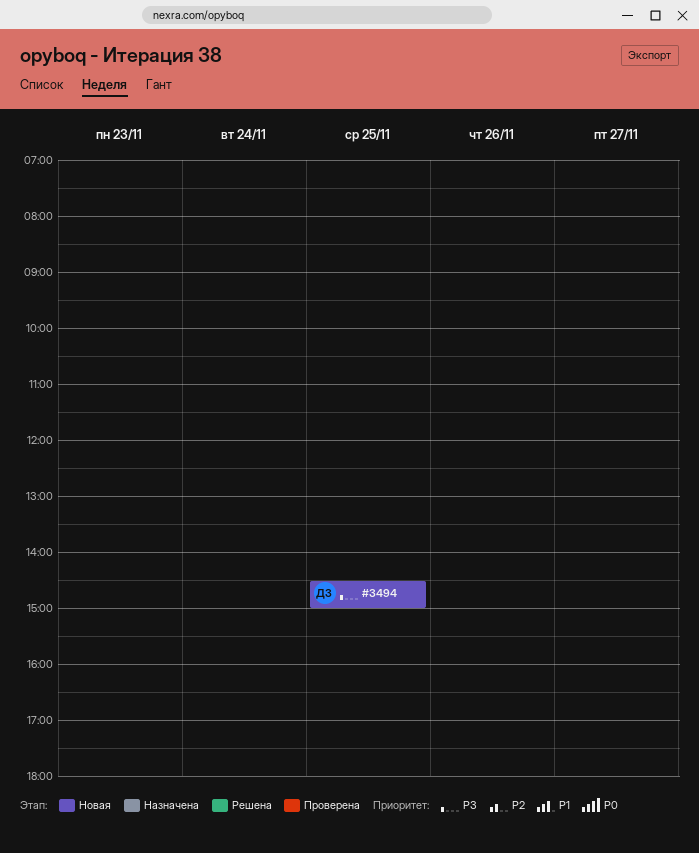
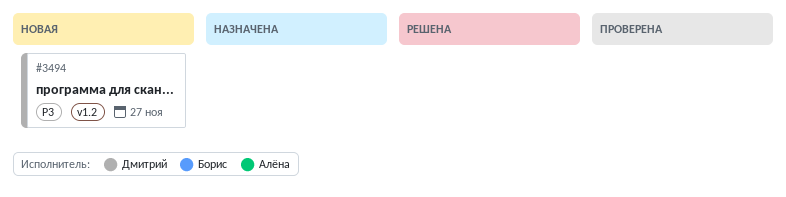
#3494, day: Nov 25 -> Nov 27

